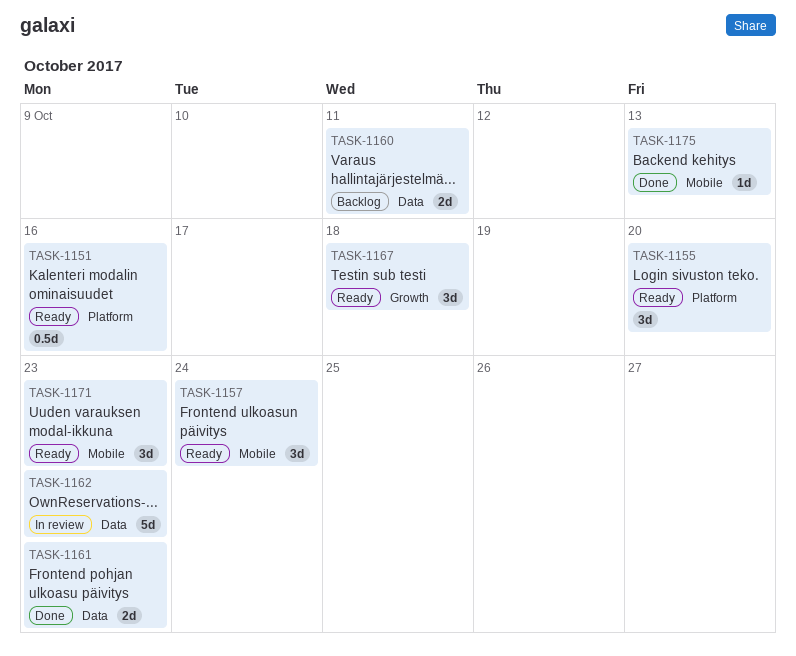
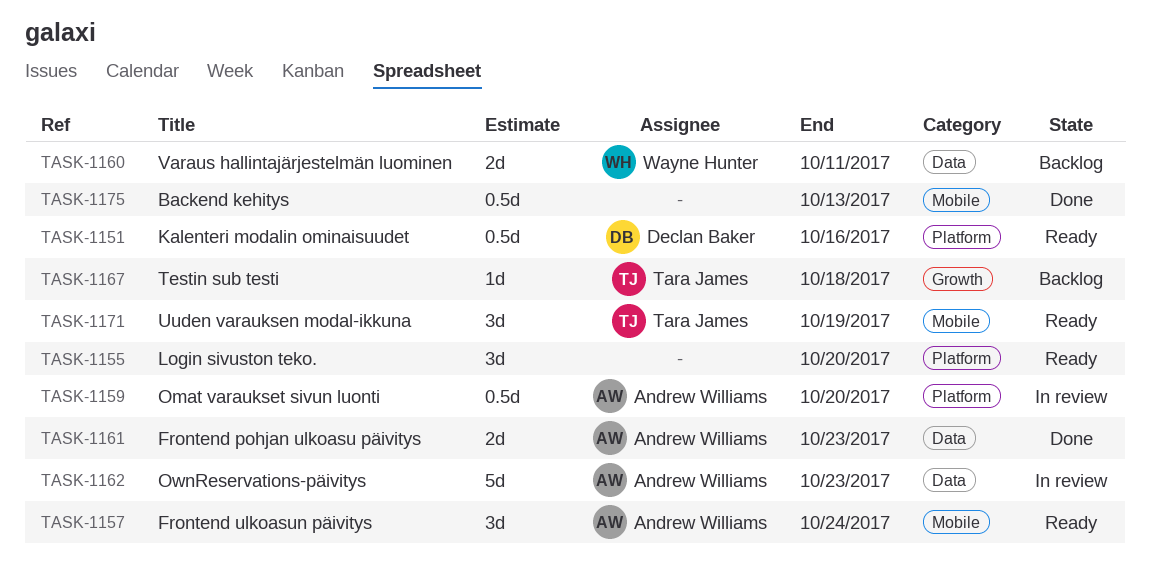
TASK-1159: none -> present
TASK-1167, status: Ready -> Backlog
TASK-1167, estimate: 3d -> 1d
TASK-1171, due: Oct 23 -> Oct 19
TASK-1175, estimate: 1d -> 0.5d

